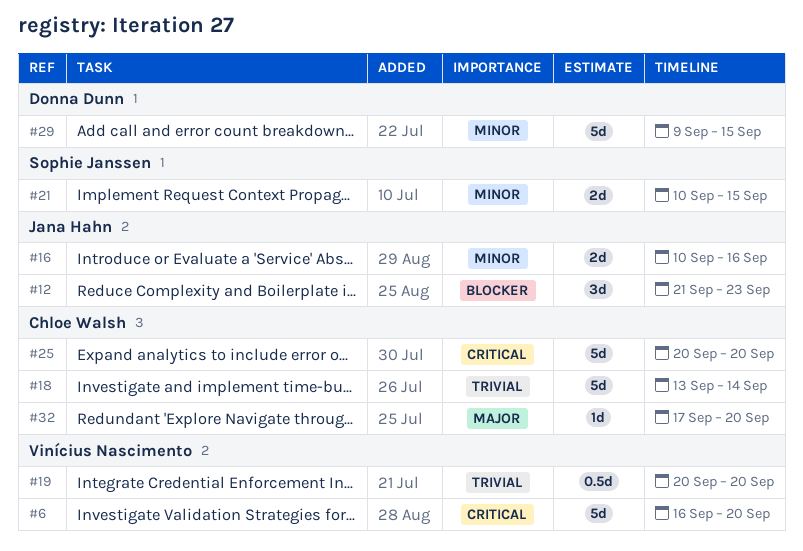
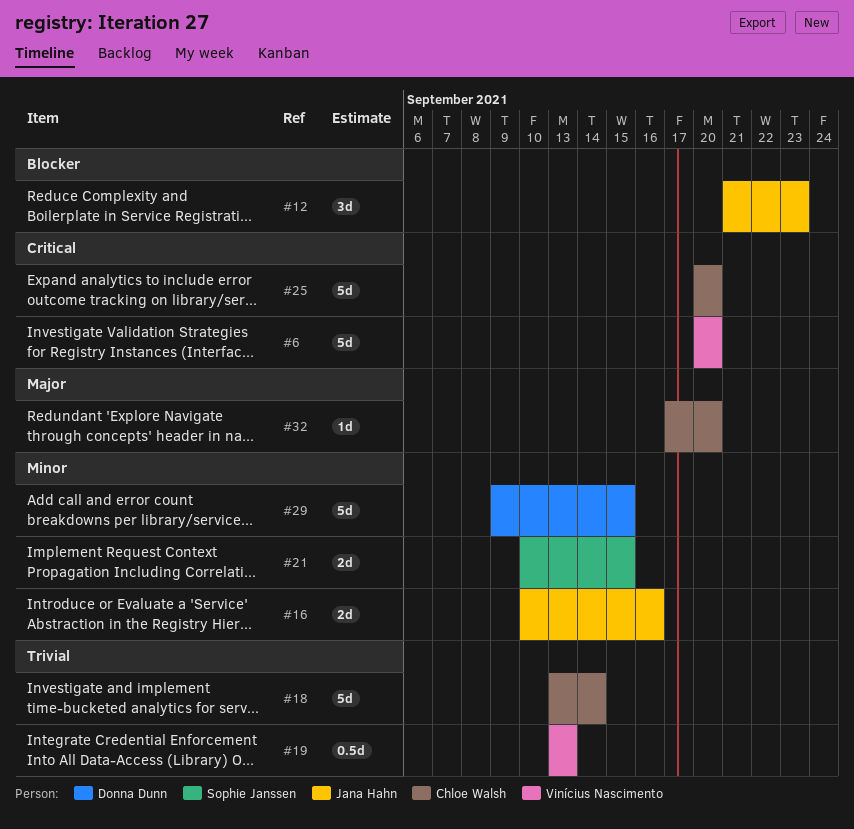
#6, start: Sep 16 -> Sep 20
#19, start: Sep 20 -> Sep 13
#19, due: Sep 20 -> Sep 13

